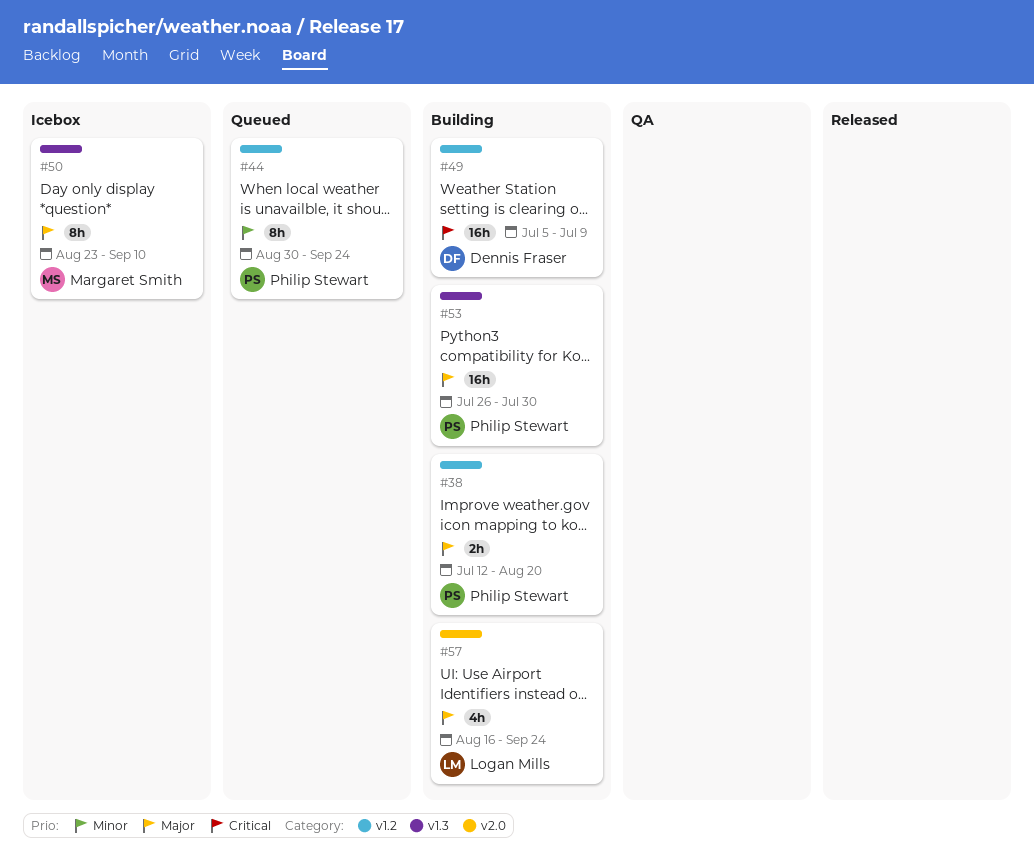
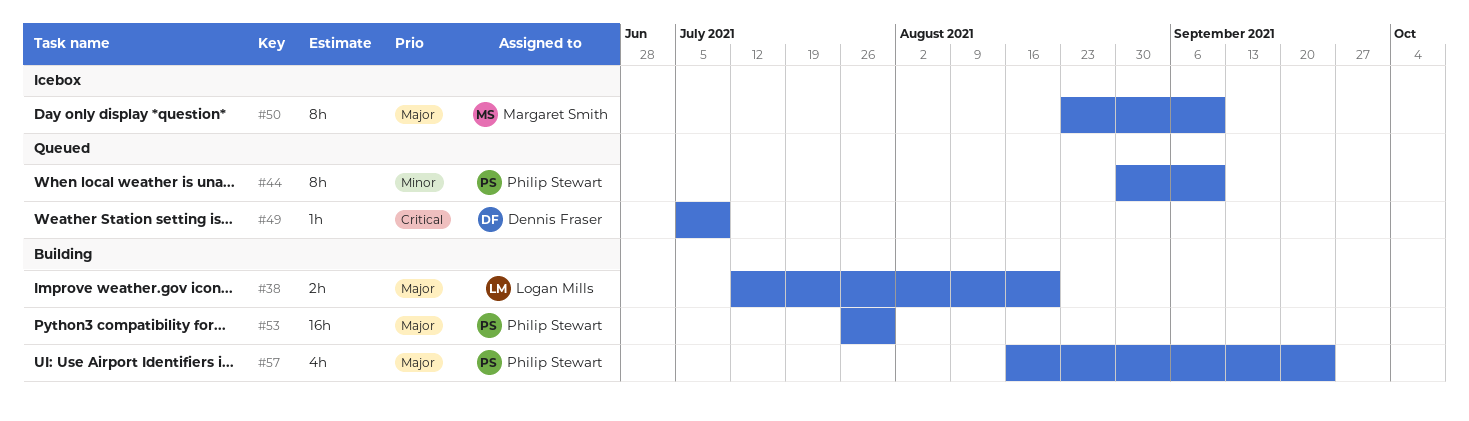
#38, owner: Philip Stewart -> Logan Mills
#44, due: Sep 24 -> Sep 10
#49, status: Building -> Queued
#49, estimate: 16h -> 1h
#57, owner: Logan Mills -> Philip Stewart

